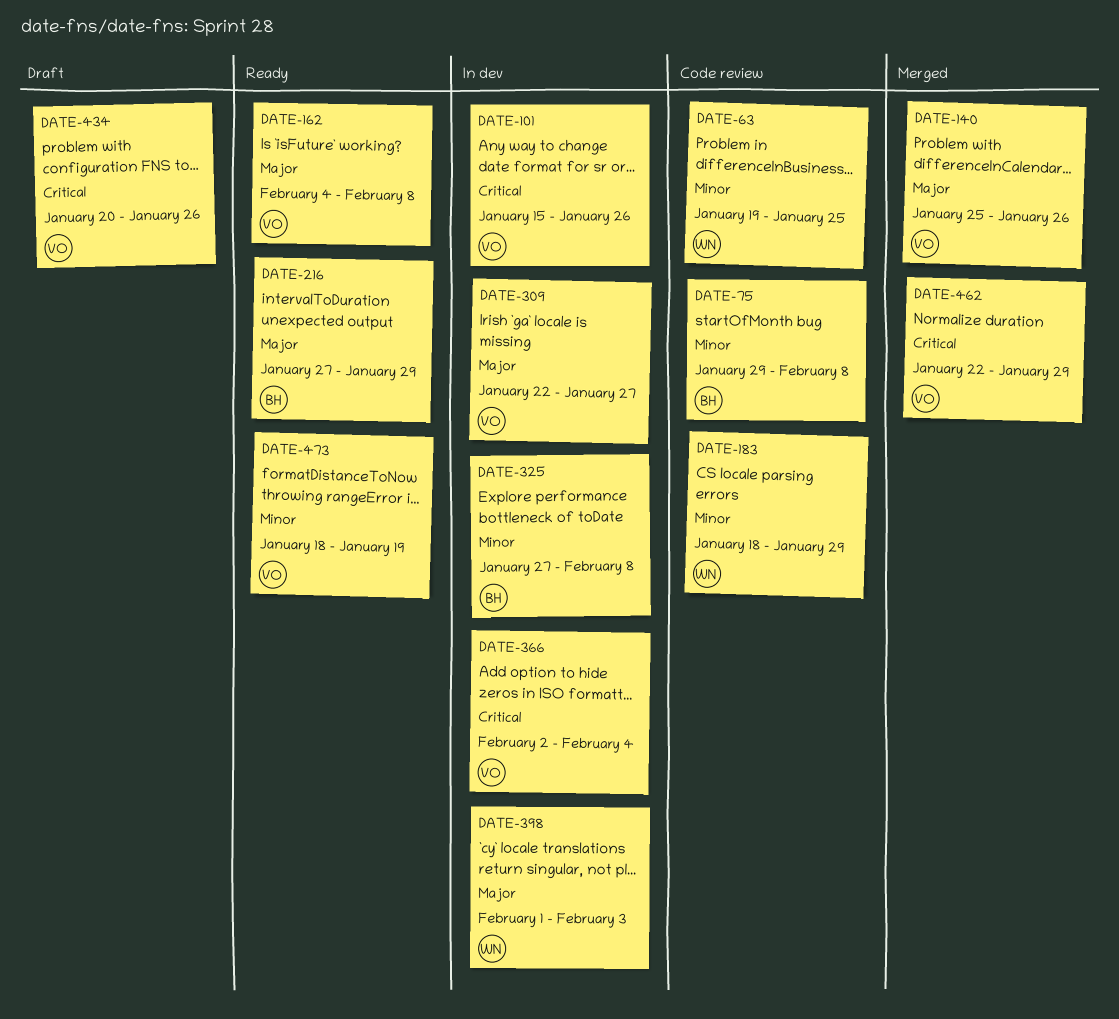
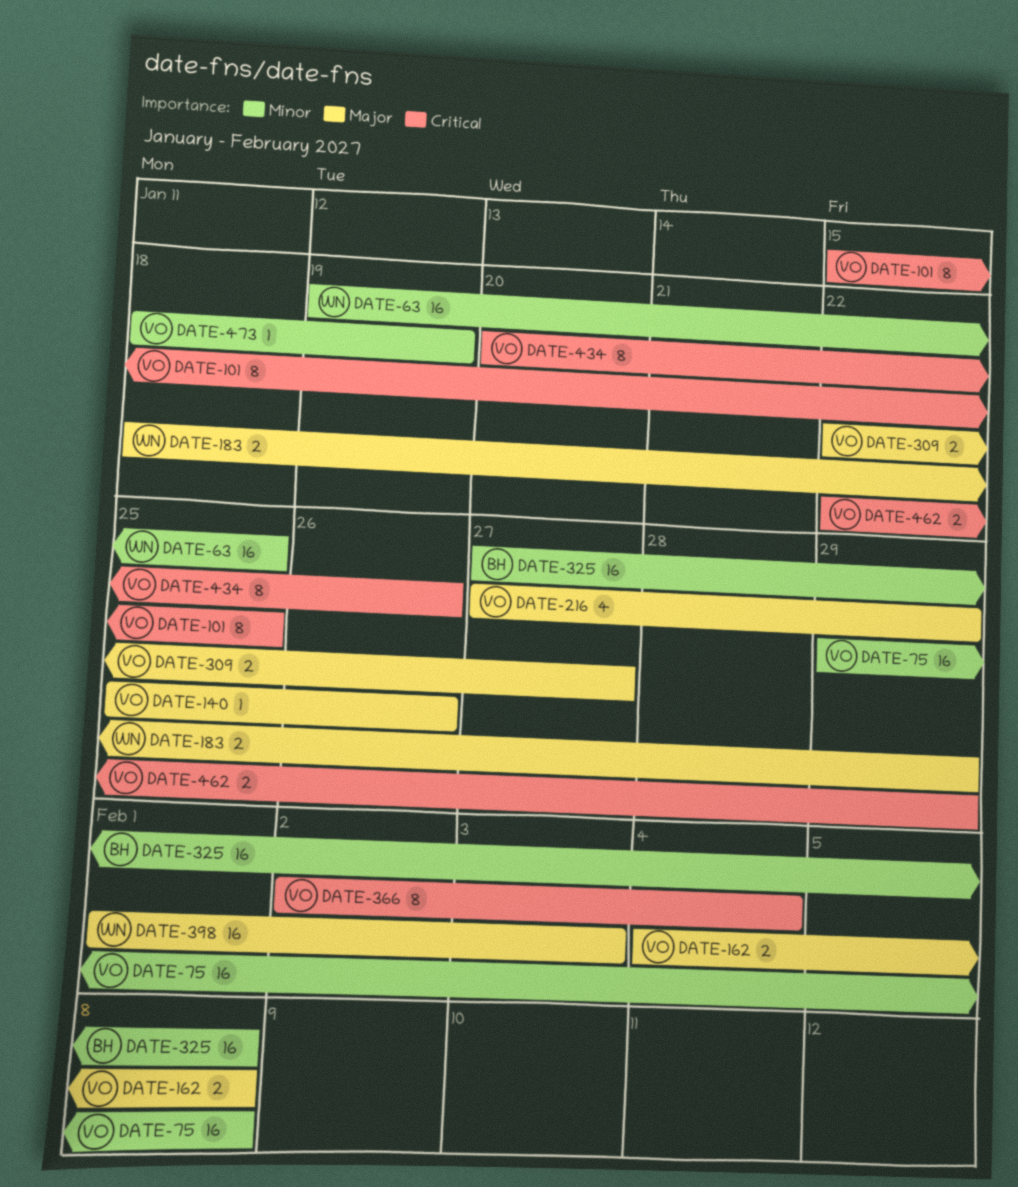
DATE-75, owner: BH -> VO
DATE-101, due: Jan 26 -> Jan 25
DATE-183, priority: Minor -> Major
DATE-216, owner: BH -> VO

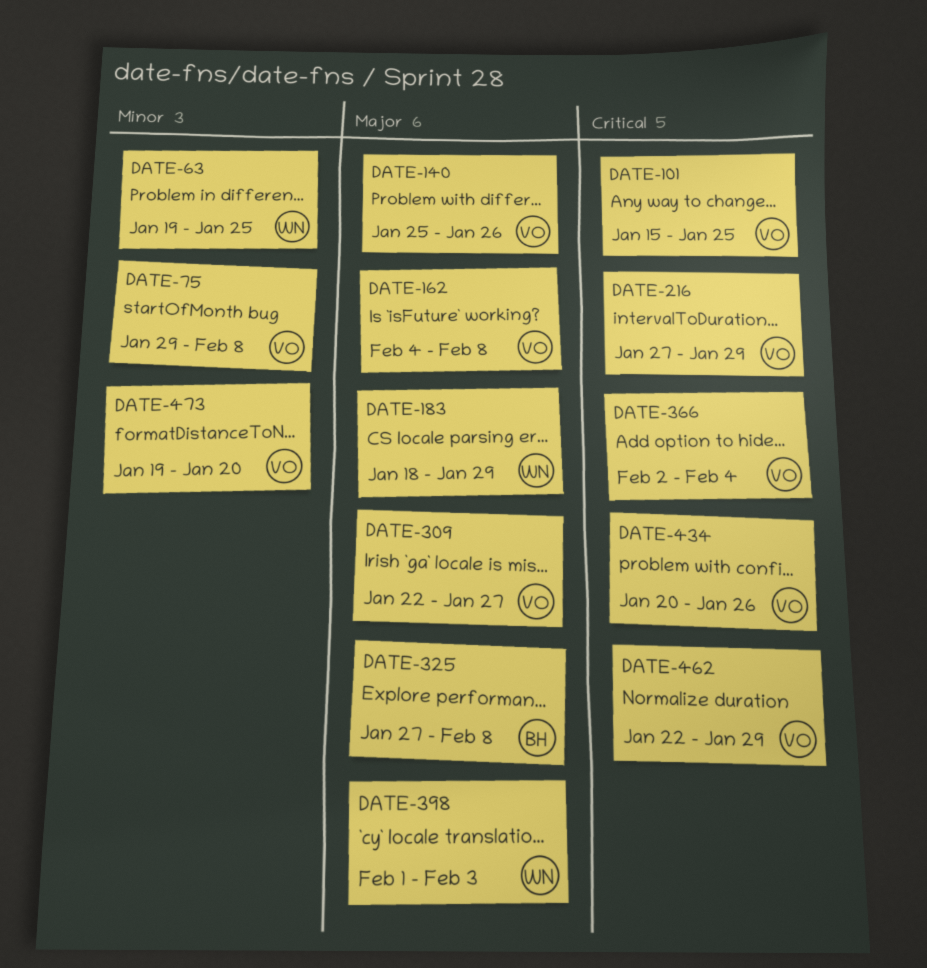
DATE-216, priority: Major -> Critical
DATE-325, priority: Minor -> Major
DATE-473, start: Jan 18 -> Jan 19
DATE-473, due: Jan 19 -> Jan 20

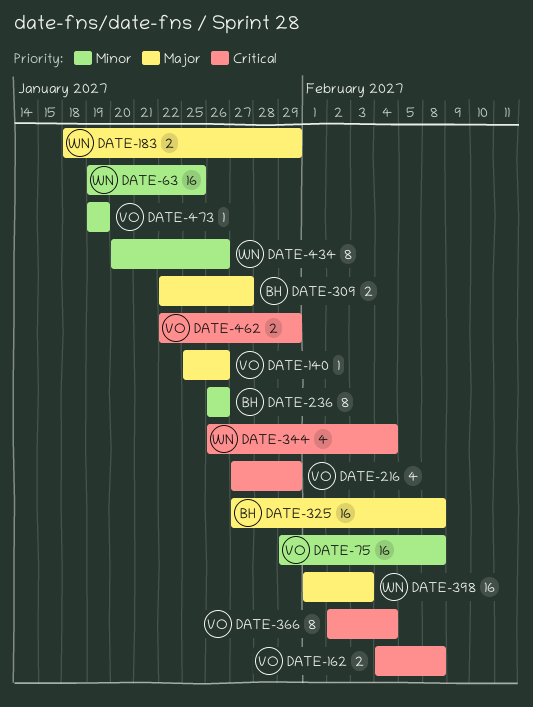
DATE-101: present -> none
DATE-162, priority: Major -> Critical
DATE-236: none -> present
DATE-309, owner: VO -> BH
DATE-344: none -> present
DATE-434, owner: VO -> WN
DATE-434, priority: Critical -> Minor
DATE-473, due: Jan 20 -> Jan 19

